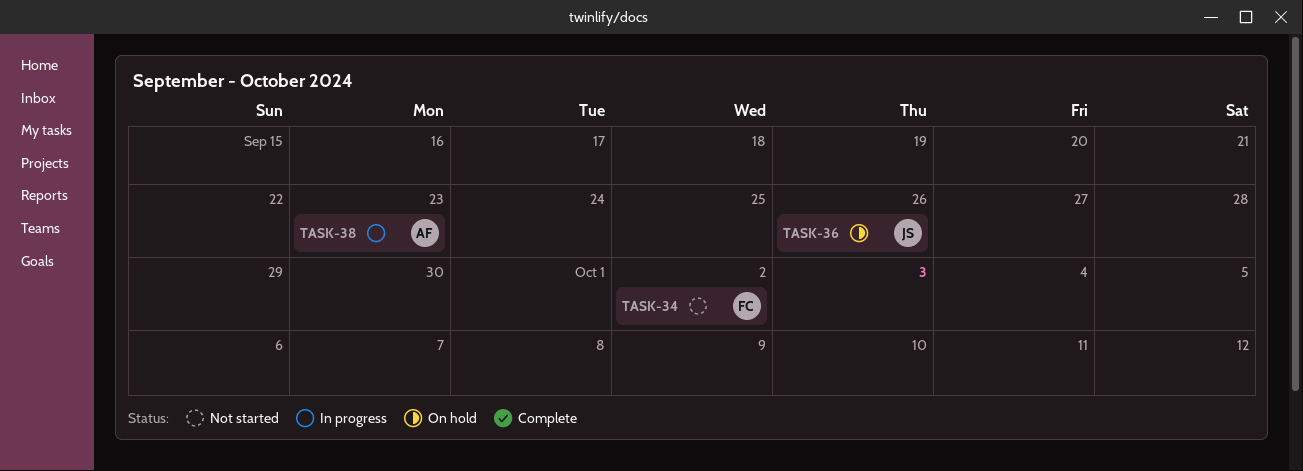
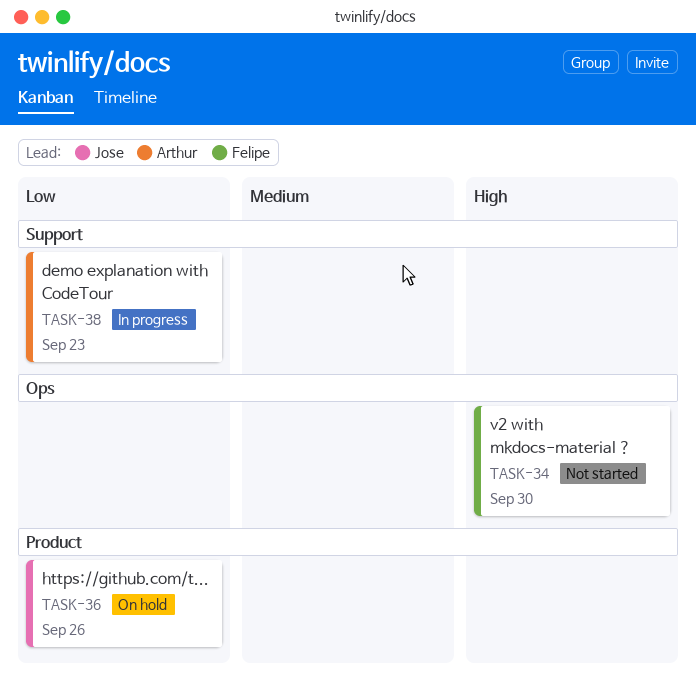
TASK-34, due: Oct 2 -> Sep 30

